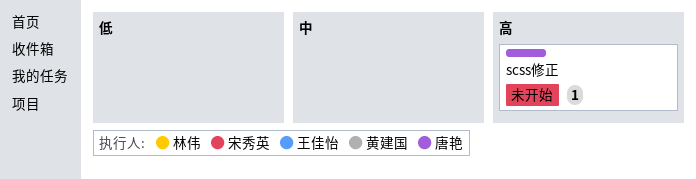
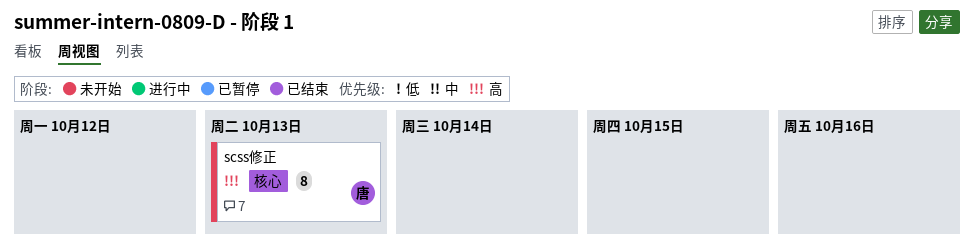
scss修正, estimate: 1 -> 8

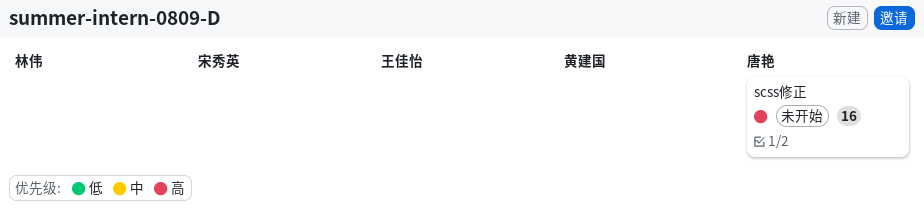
scss修正, estimate: 8 -> 16

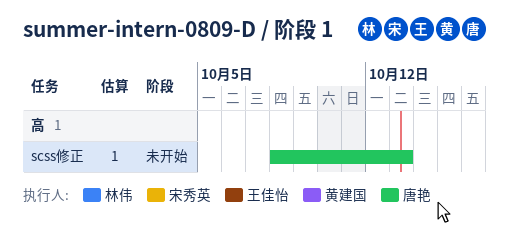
scss修正, estimate: 16 -> 1

